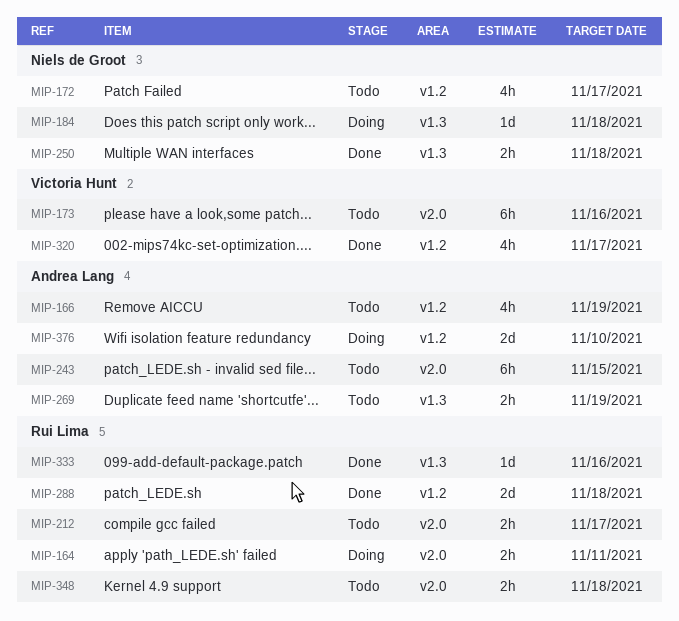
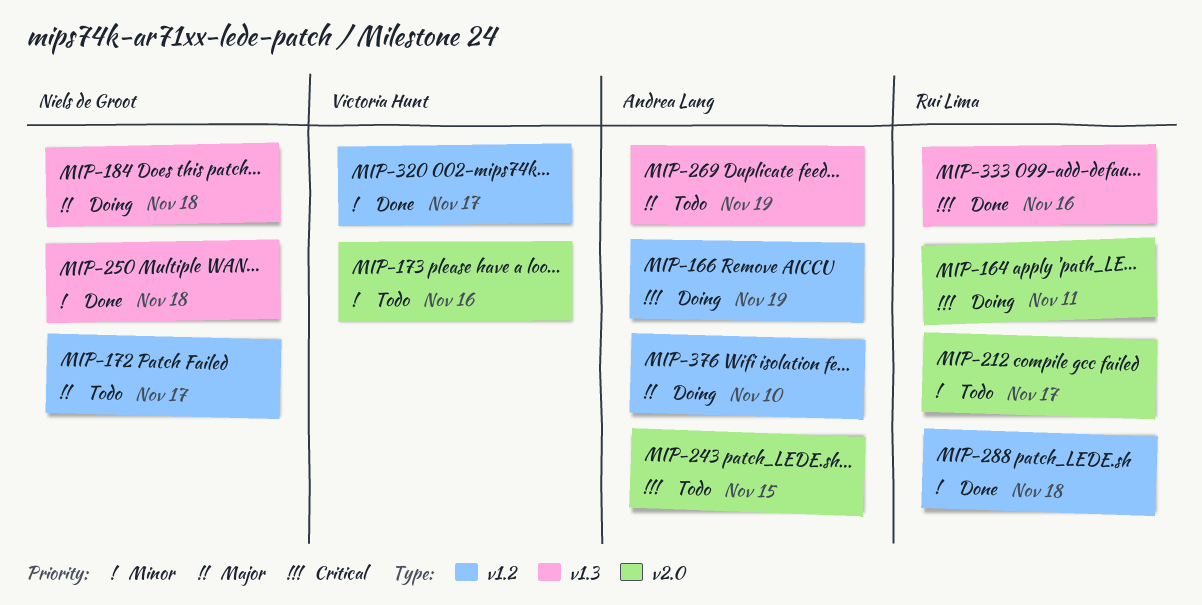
MIP-166, status: Todo -> Doing
MIP-348: present -> none

